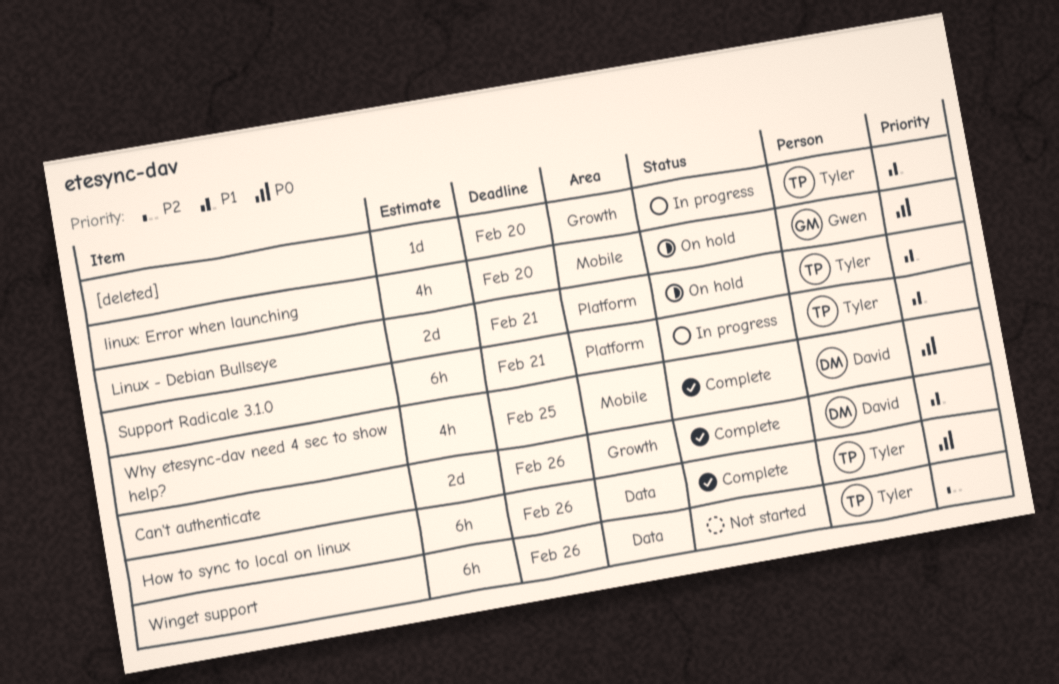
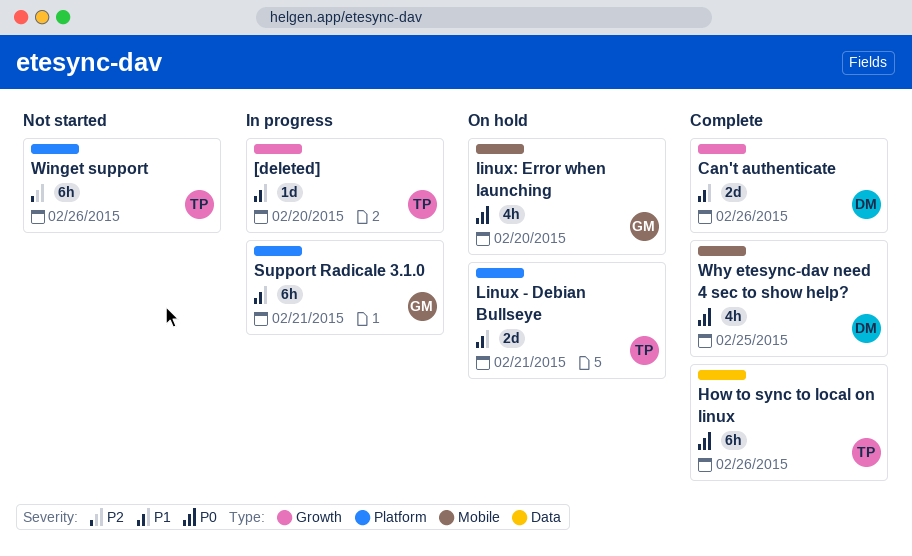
Support Radicale 3.1.0, owner: Tyler -> Gwen
Winget support, label: Data -> Platform

